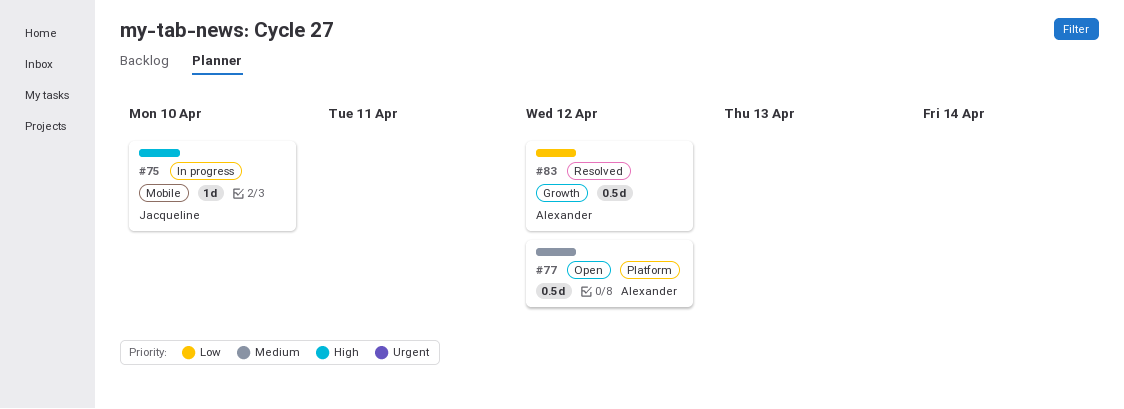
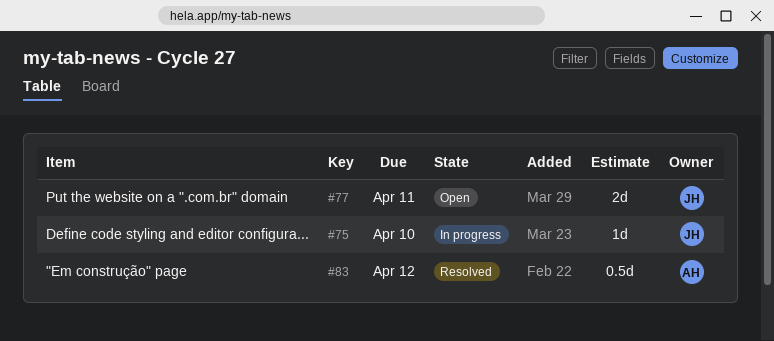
#77, owner: Alexander -> Jacqueline
#77, estimate: 0.5d -> 2d
#77, due: Apr 12 -> Apr 11

